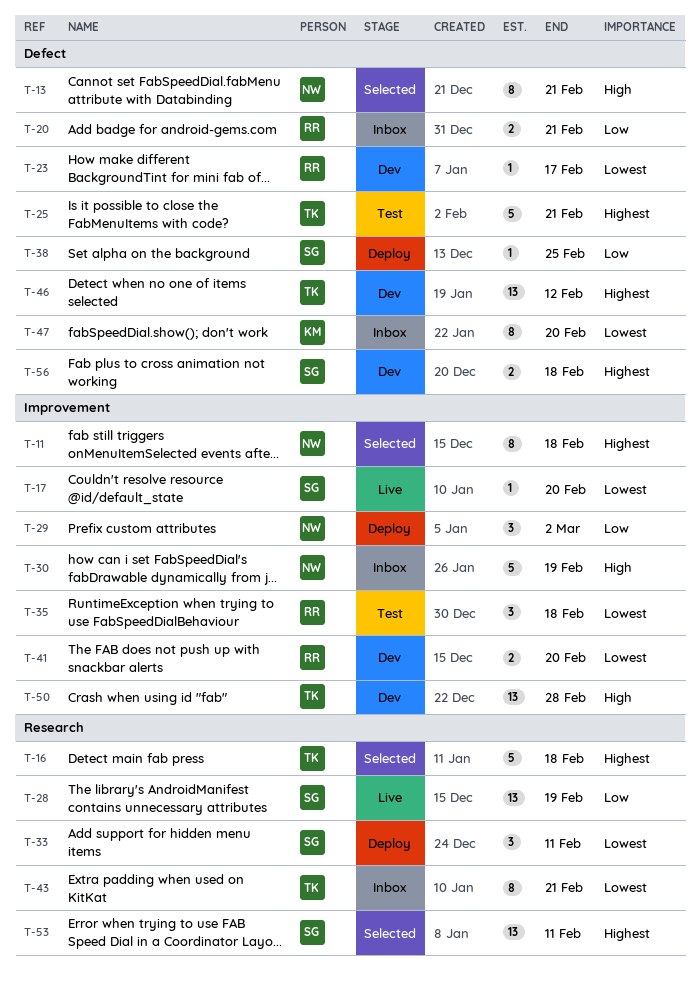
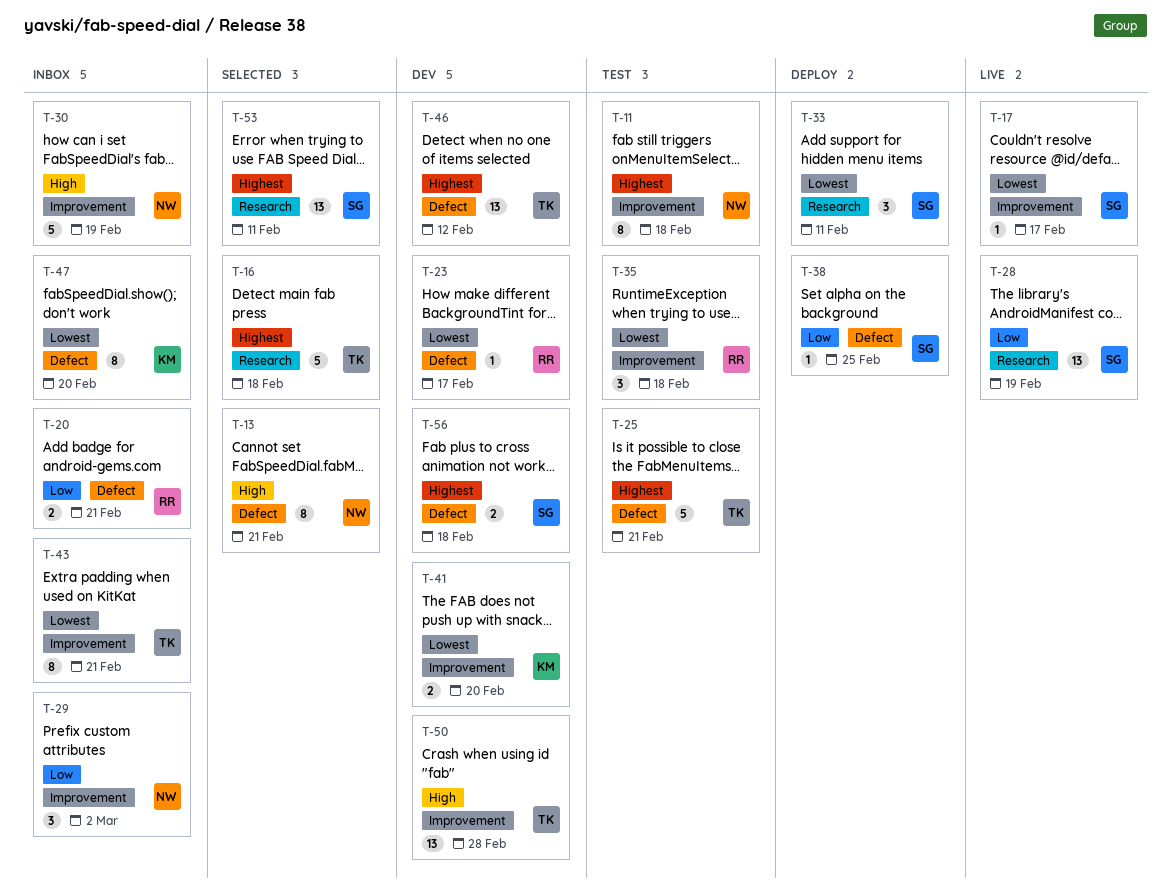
T-11, status: Selected -> Test
T-17, due: Feb 20 -> Feb 17
T-29, status: Deploy -> Inbox
T-41, owner: RR -> KM
T-43, label: Research -> Improvement

